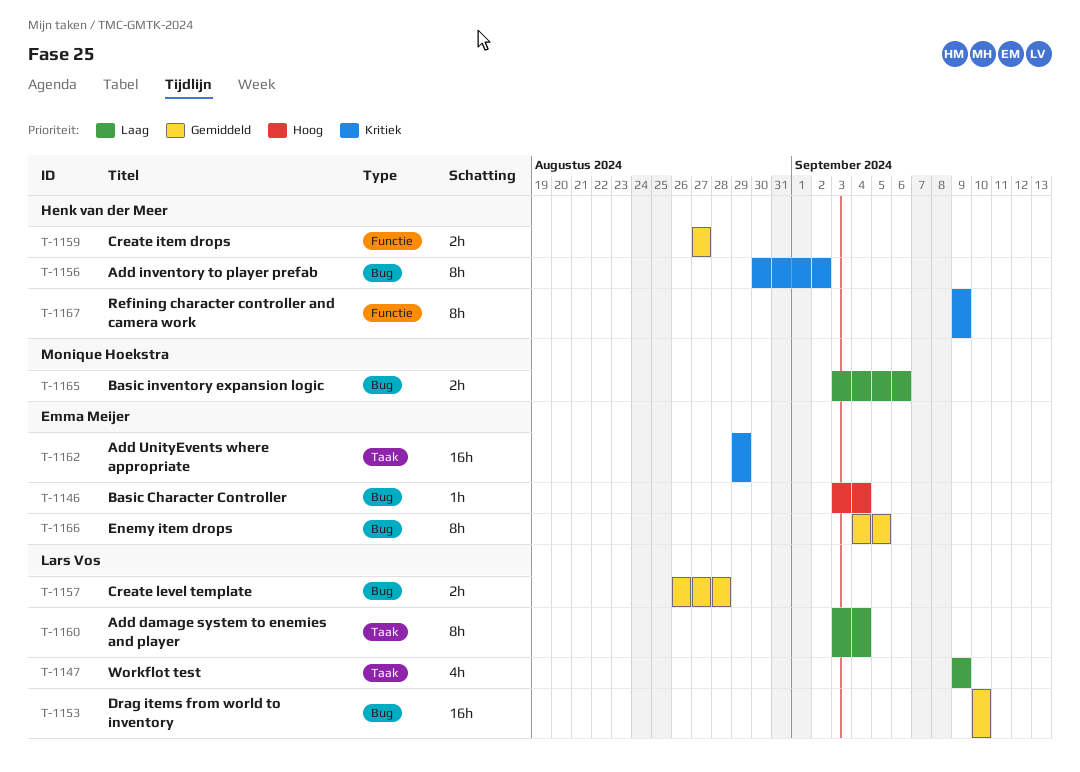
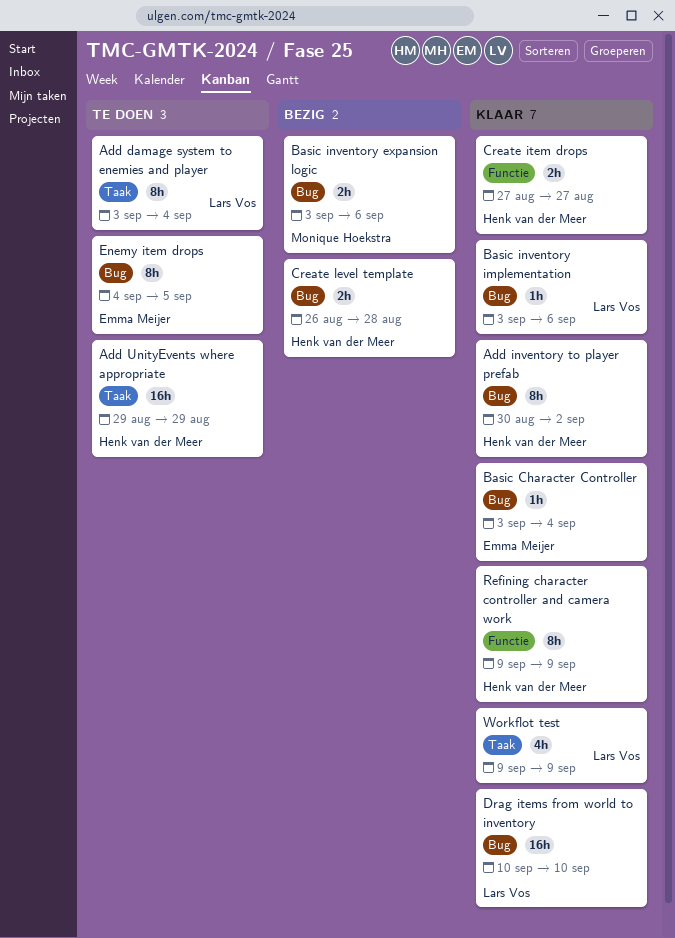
Add UnityEvents where appropriate, owner: Emma Meijer -> Henk van der Meer
Basic inventory implementation: none -> present
Create level template, owner: Lars Vos -> Henk van der Meer

